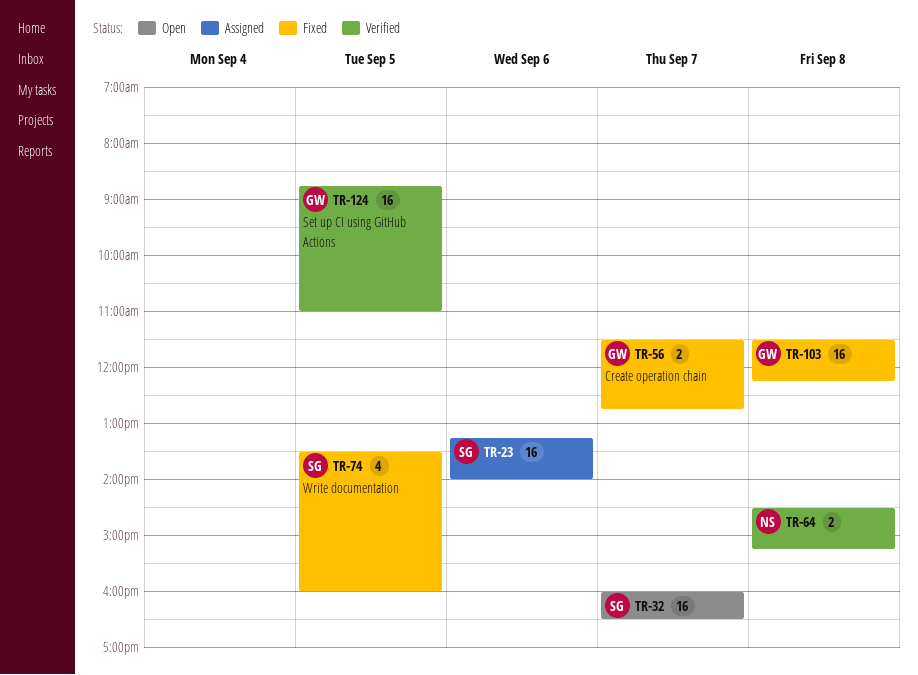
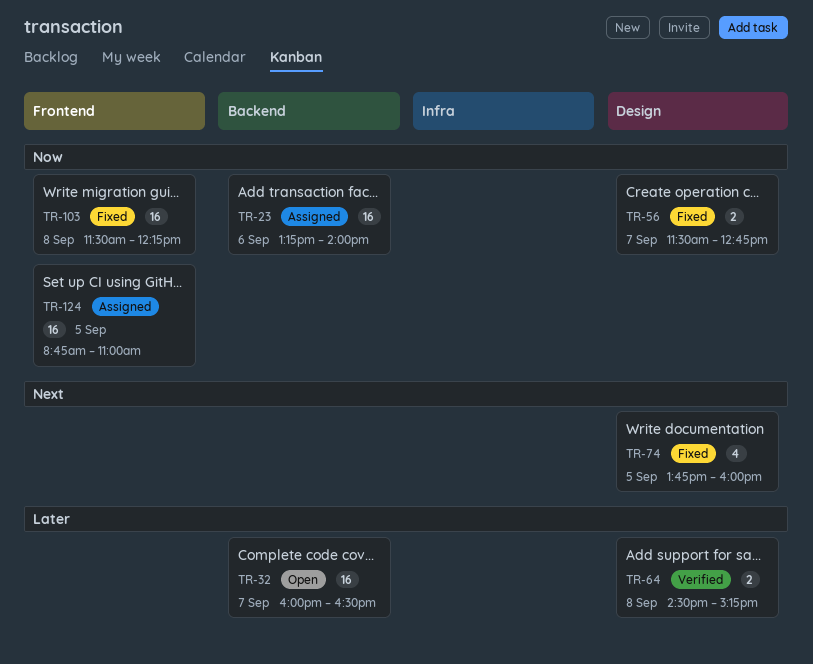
TR-74, begins: 13:30 -> 13:45
TR-124, status: Verified -> Assigned

